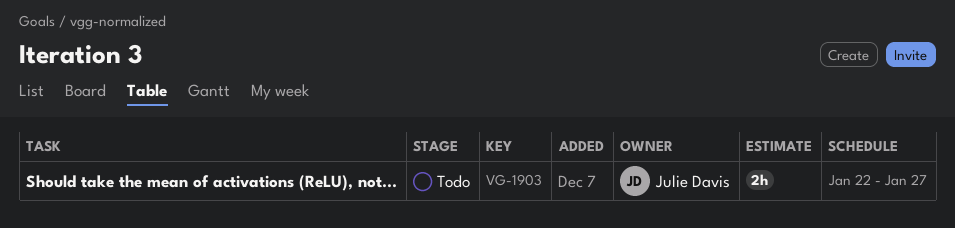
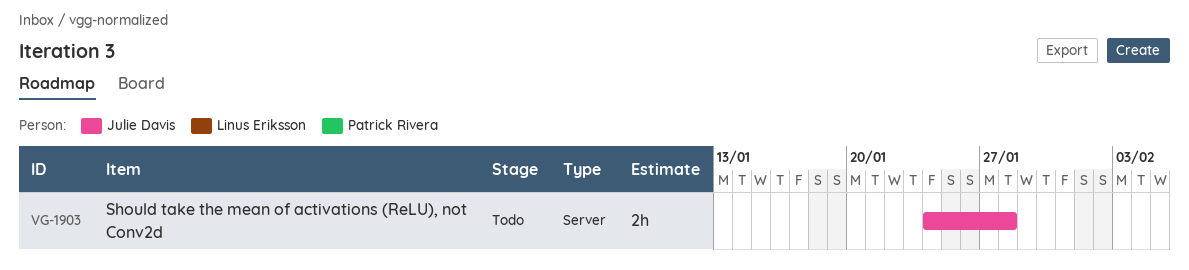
VG-1903, start: Jan 22 -> Jan 24
VG-1903, due: Jan 27 -> Jan 28

